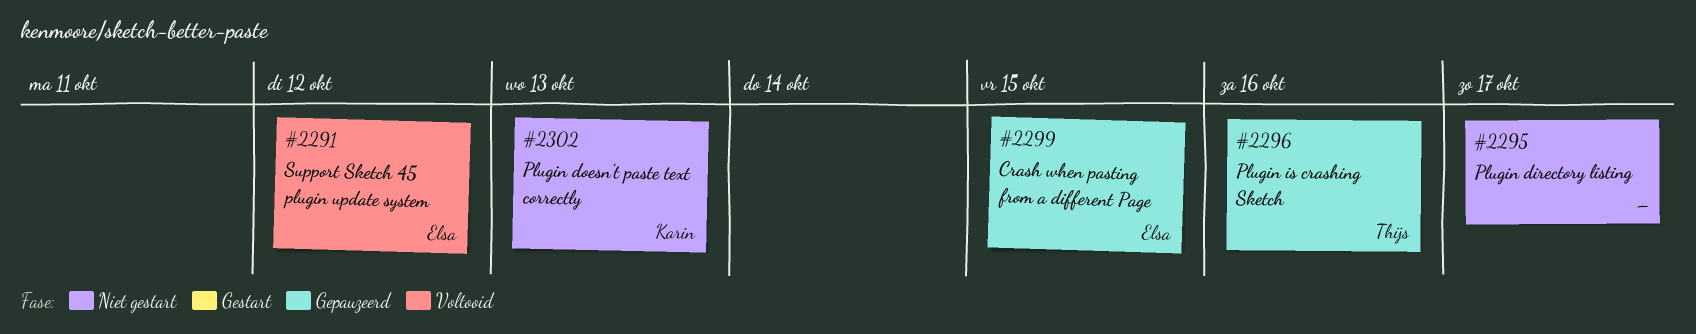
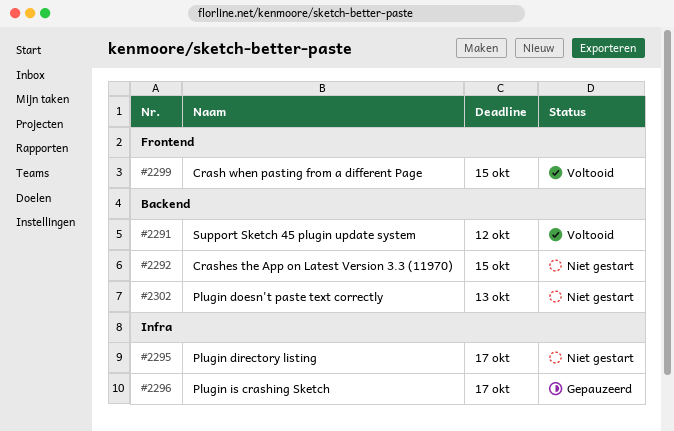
#2292: none -> present
#2296, due: Oct 16 -> Oct 17
#2299, status: Gepauzeerd -> Voltooid

